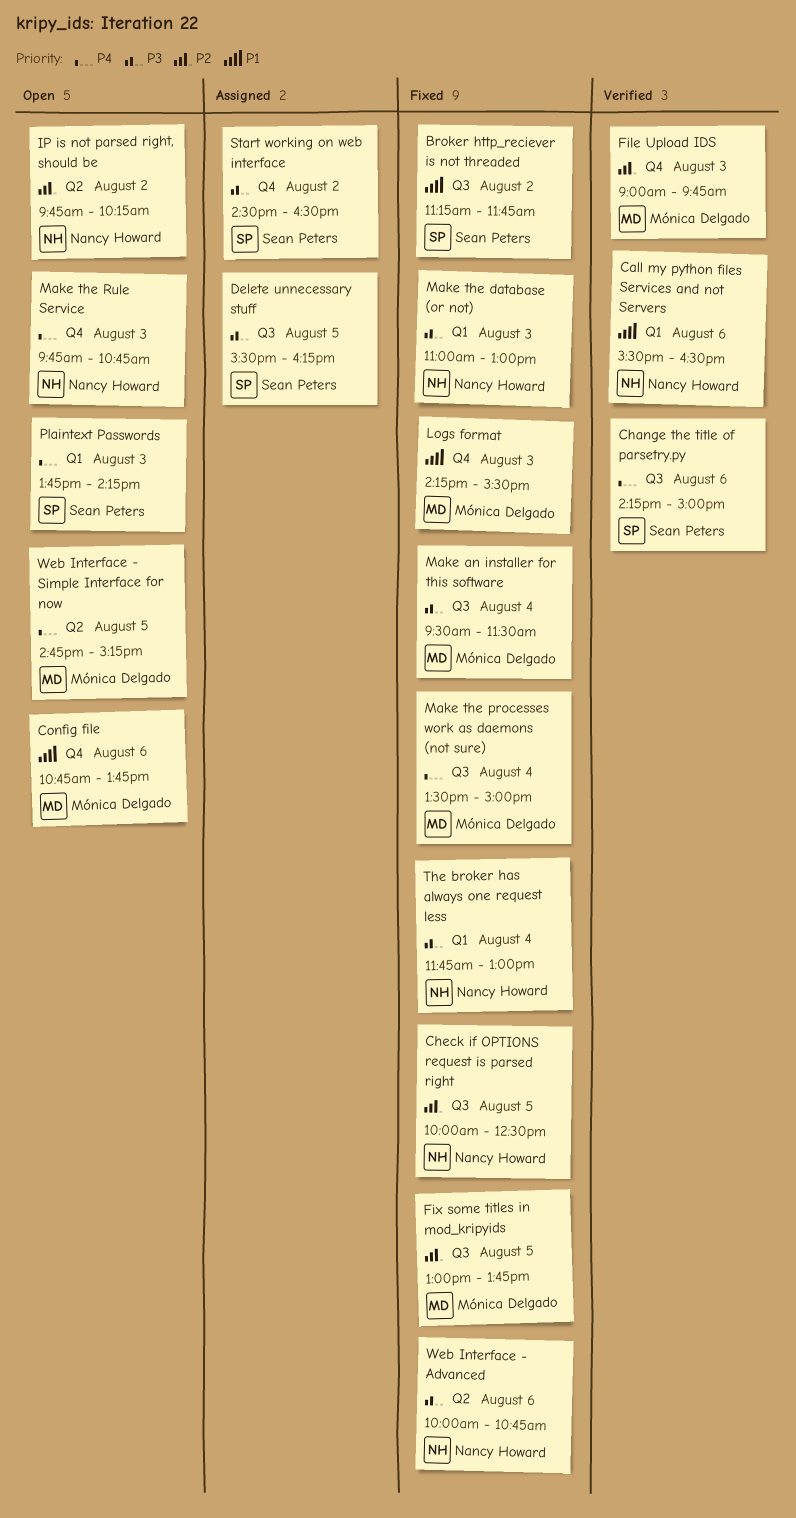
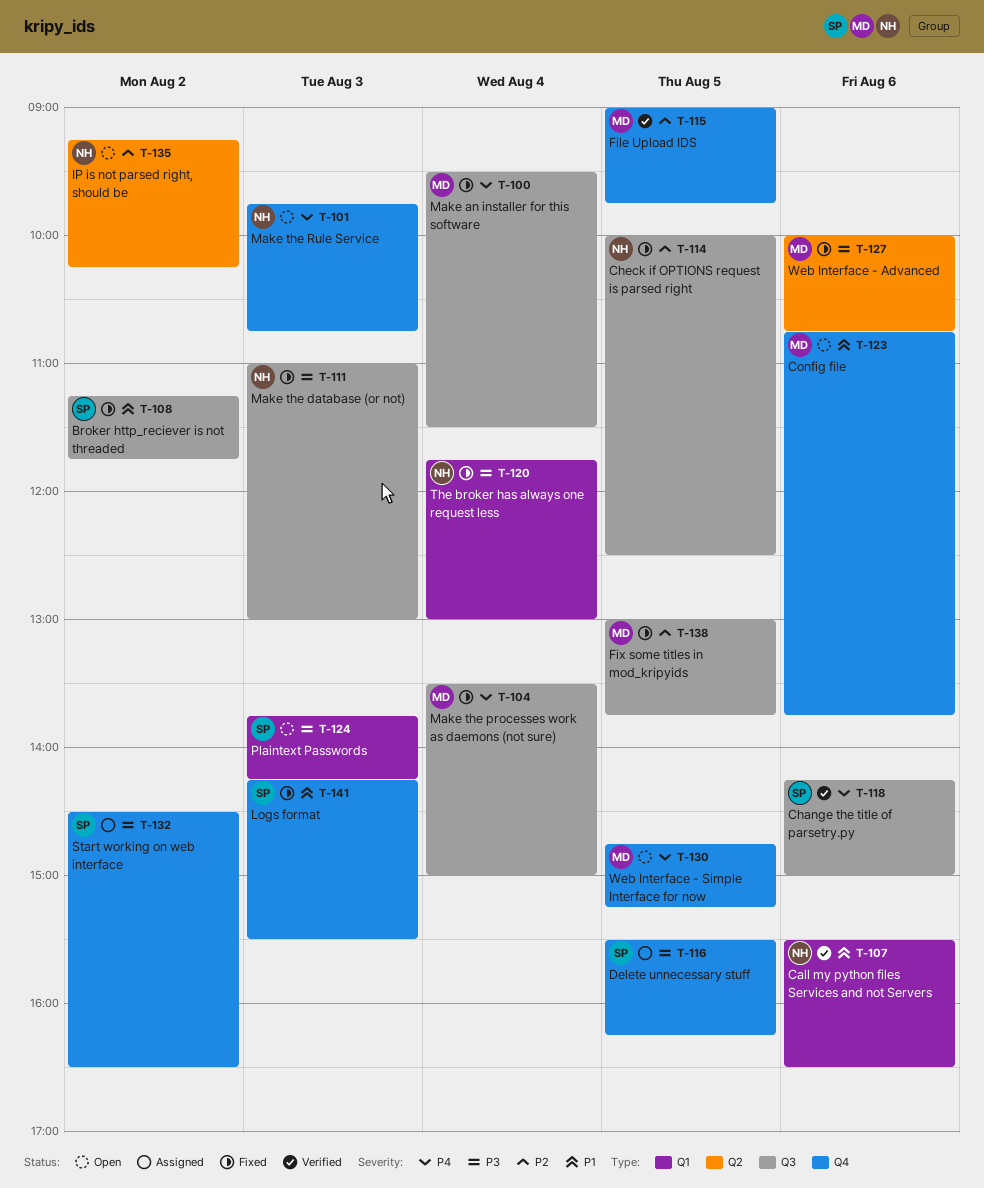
Delete unnecessary stuff, label: Q3 -> Q4
File Upload IDS, day: Aug 3 -> Aug 5
IP is not parsed right, should be, begins: 09:45 -> 09:15
Logs format, owner: Mónica Delgado -> Sean Peters
Make an installer for this software, priority: P3 -> P4
Make the database (or not), label: Q1 -> Q3
Plaintext Passwords, priority: P4 -> P3
Web Interface - Advanced, owner: Nancy Howard -> Mónica Delgado
Web Interface - Simple Interface for now, label: Q2 -> Q4

